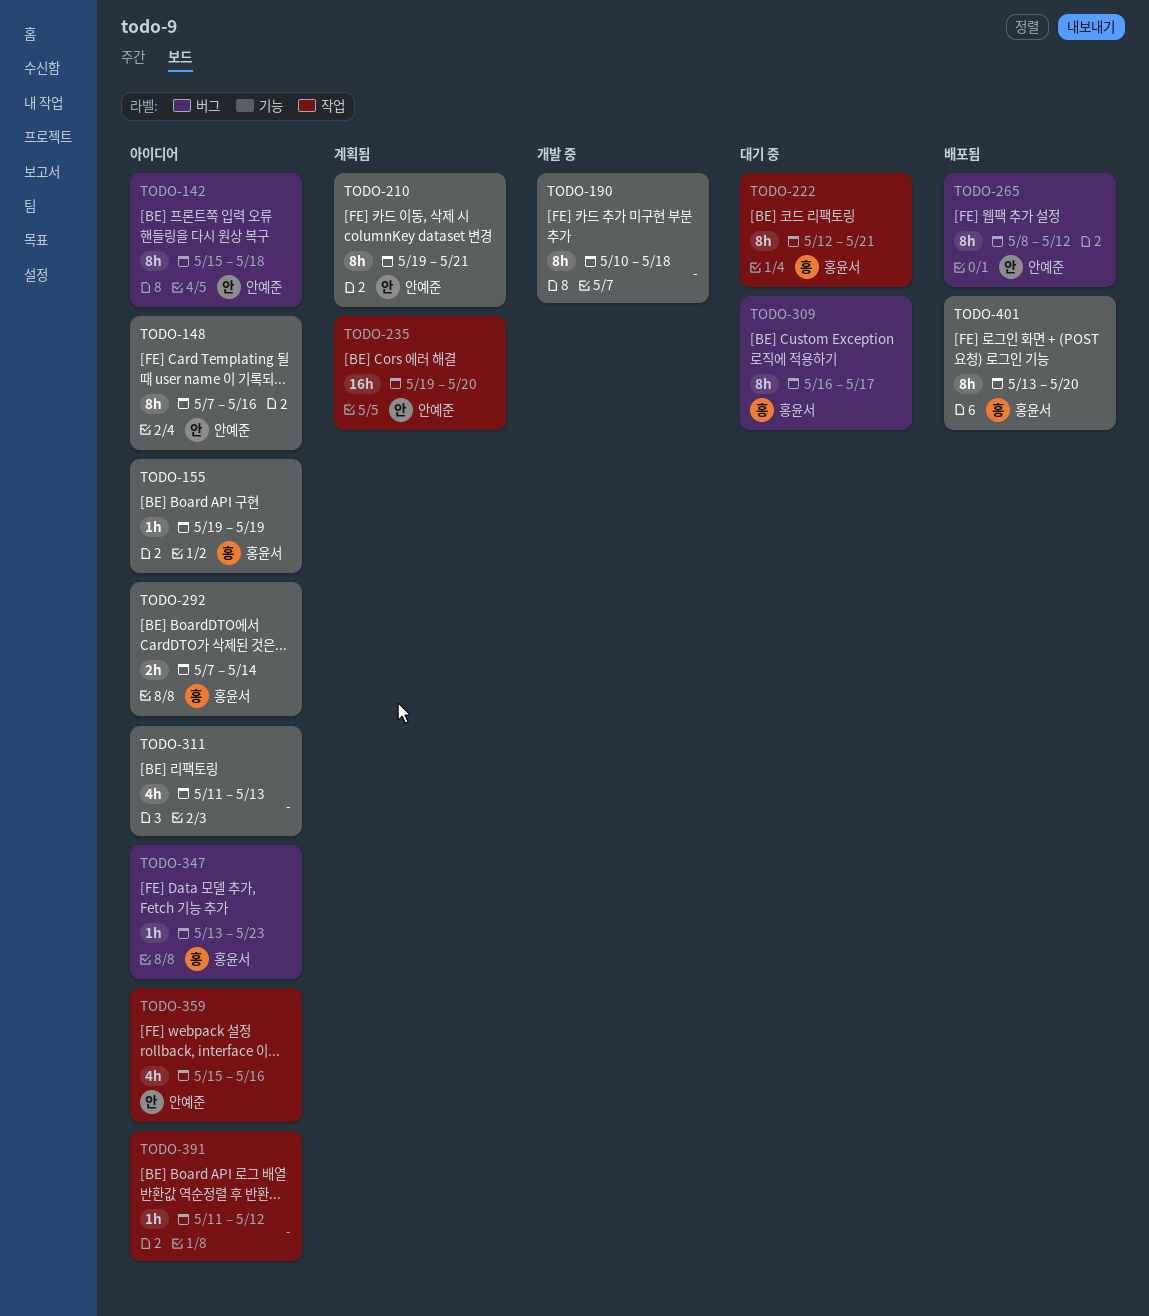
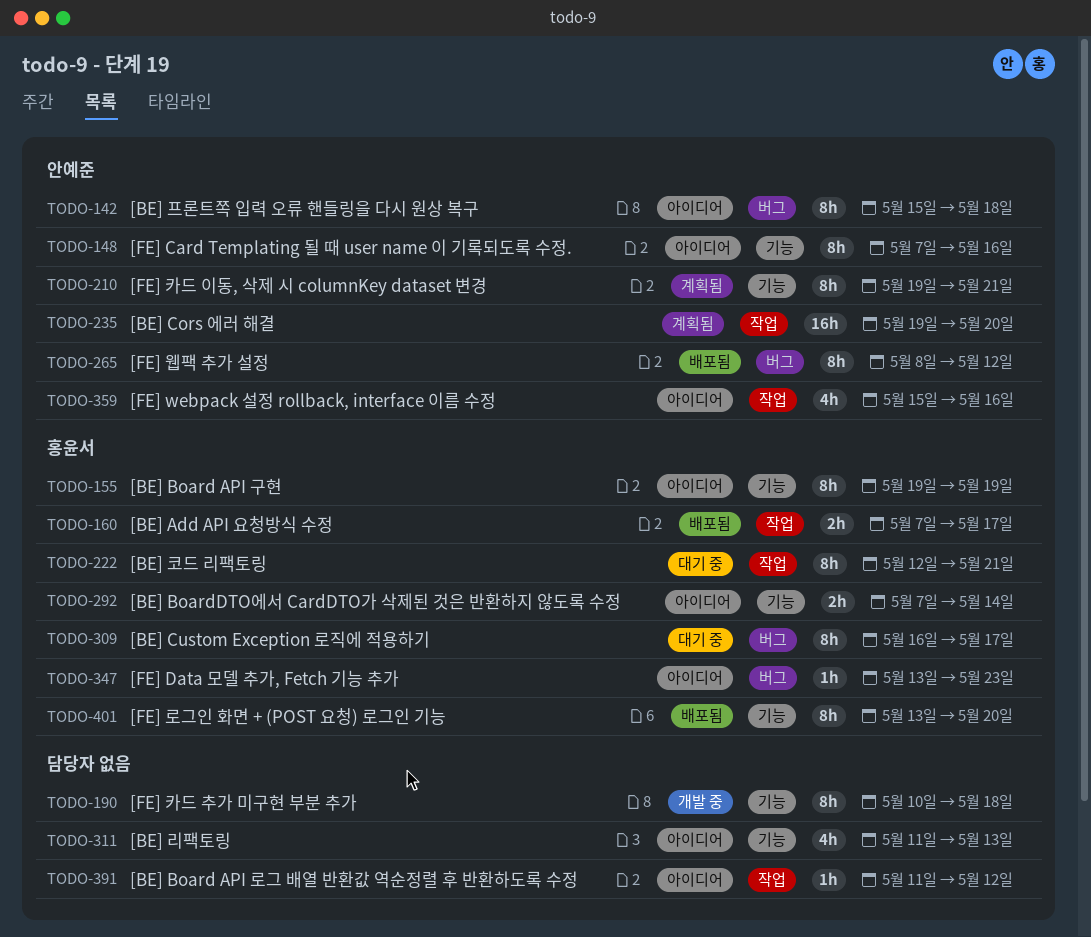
TODO-155, estimate: 1h -> 8h
TODO-160: none -> present

